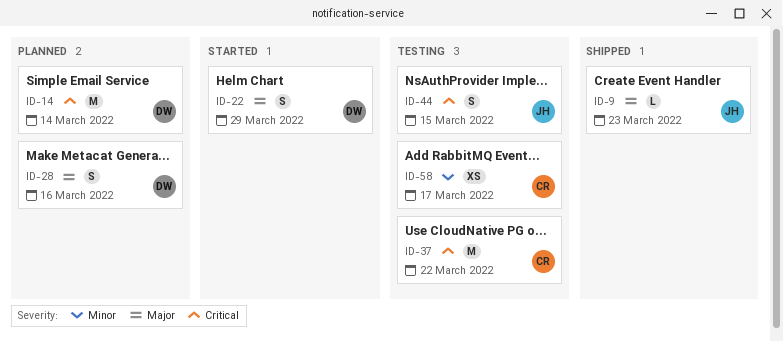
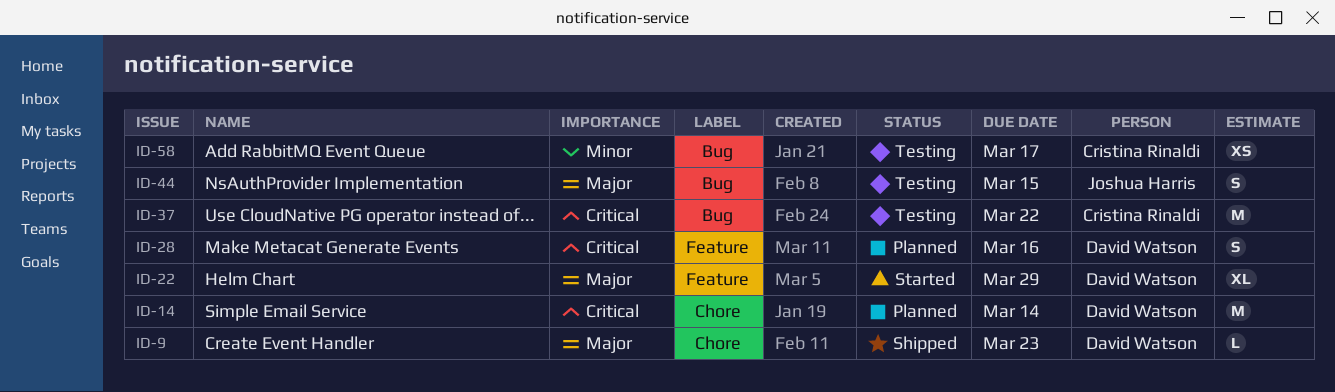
ID-9, owner: Joshua Harris -> David Watson
ID-22, estimate: S -> XL
ID-28, priority: Major -> Critical
ID-44, priority: Critical -> Major

